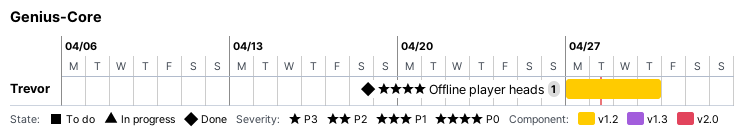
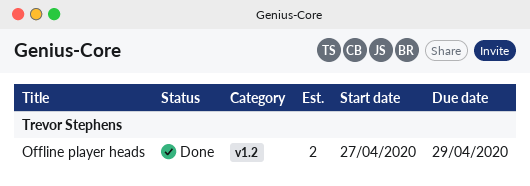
Offline player heads, estimate: 1 -> 2
Offline player heads, due: Apr 30 -> Apr 29

